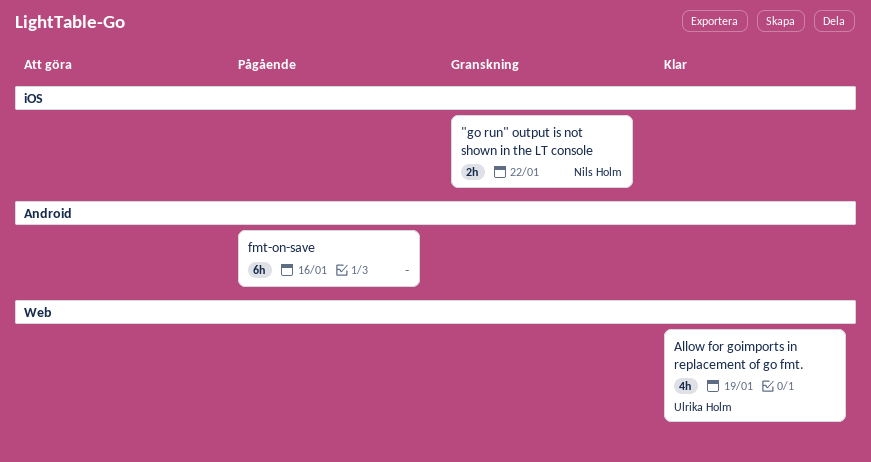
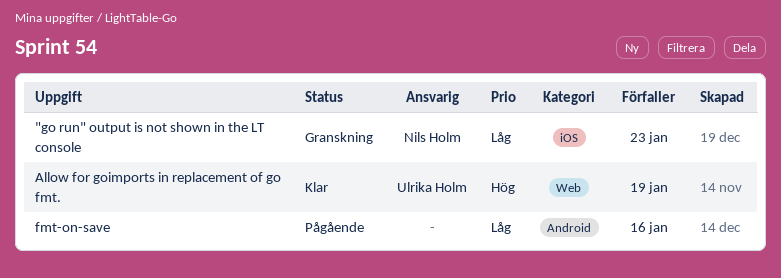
"go run" output is not shown in the LT console, due: Jan 22 -> Jan 23

